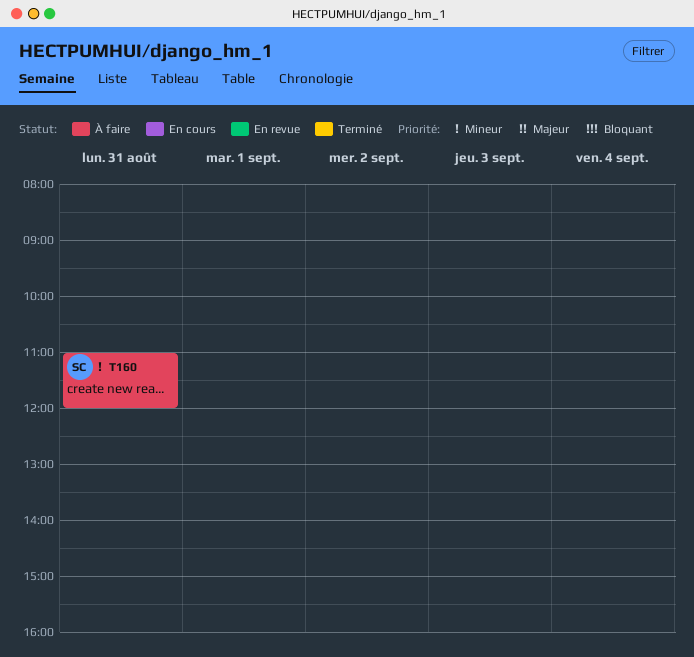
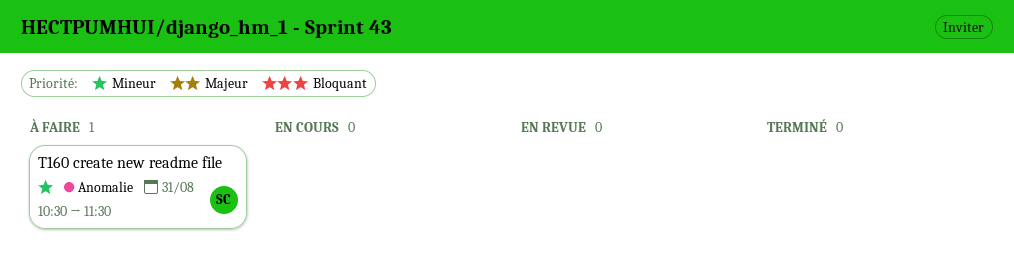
T160, begins: 11:00 -> 10:30
T160, ends: 12:00 -> 11:30

